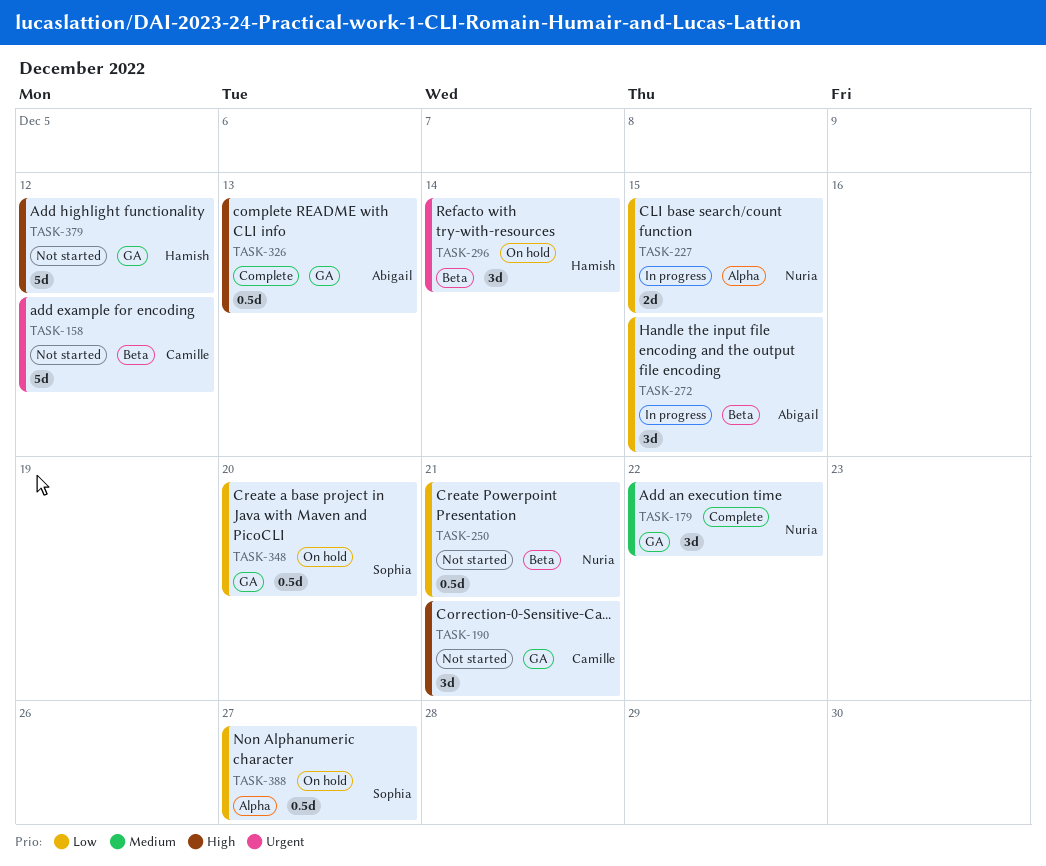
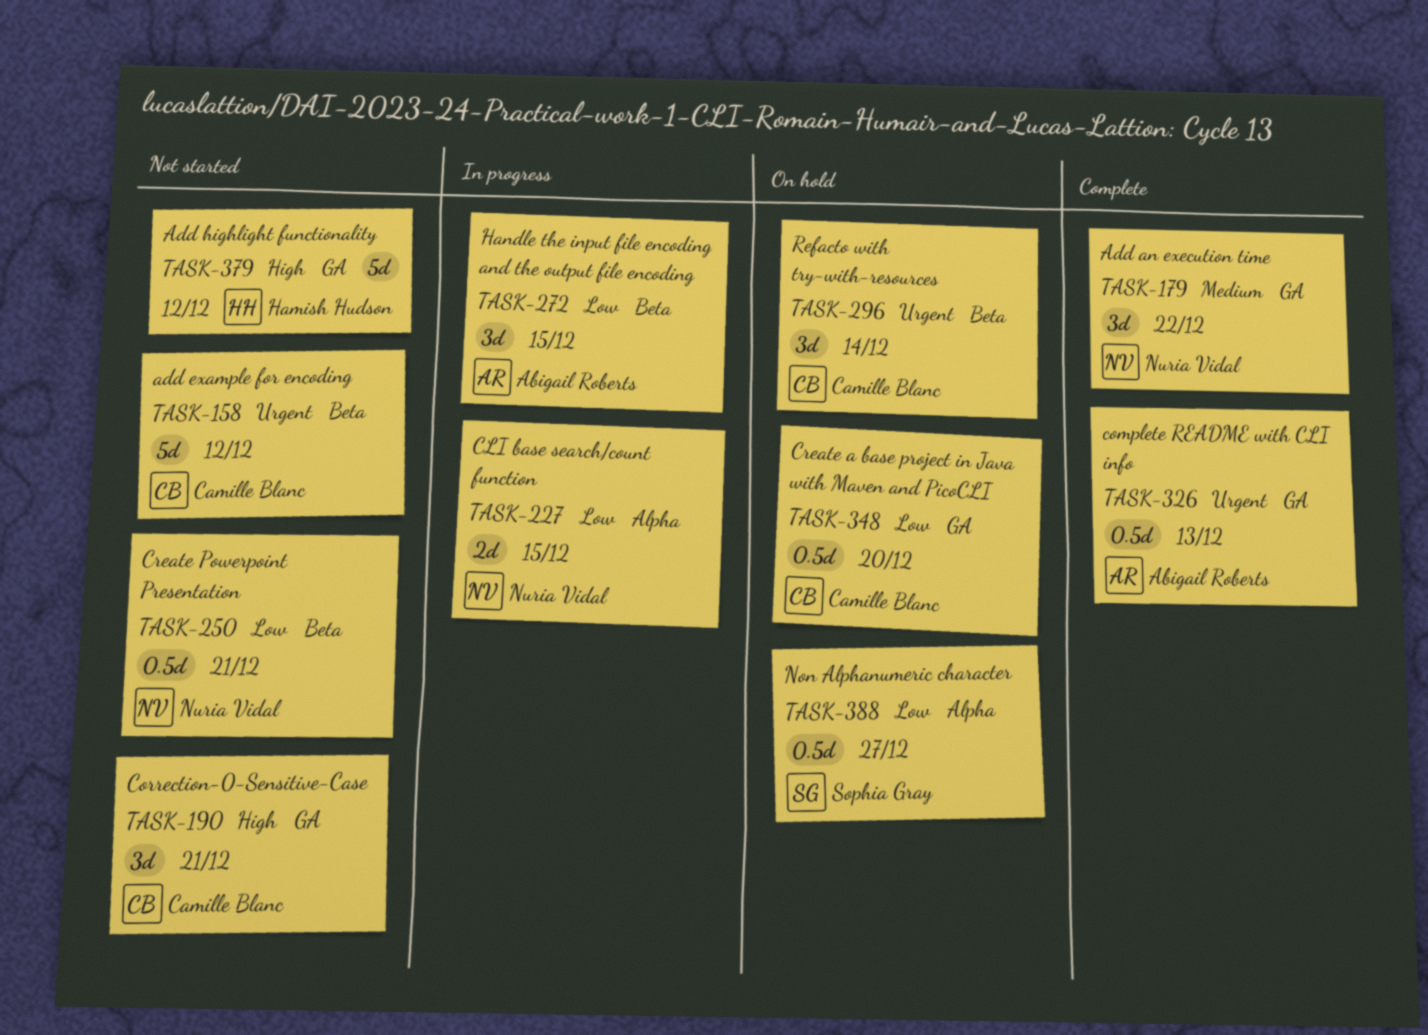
TASK-296, owner: Hamish Hudson -> Camille Blanc
TASK-326, priority: High -> Urgent
TASK-348, owner: Sophia Gray -> Camille Blanc

